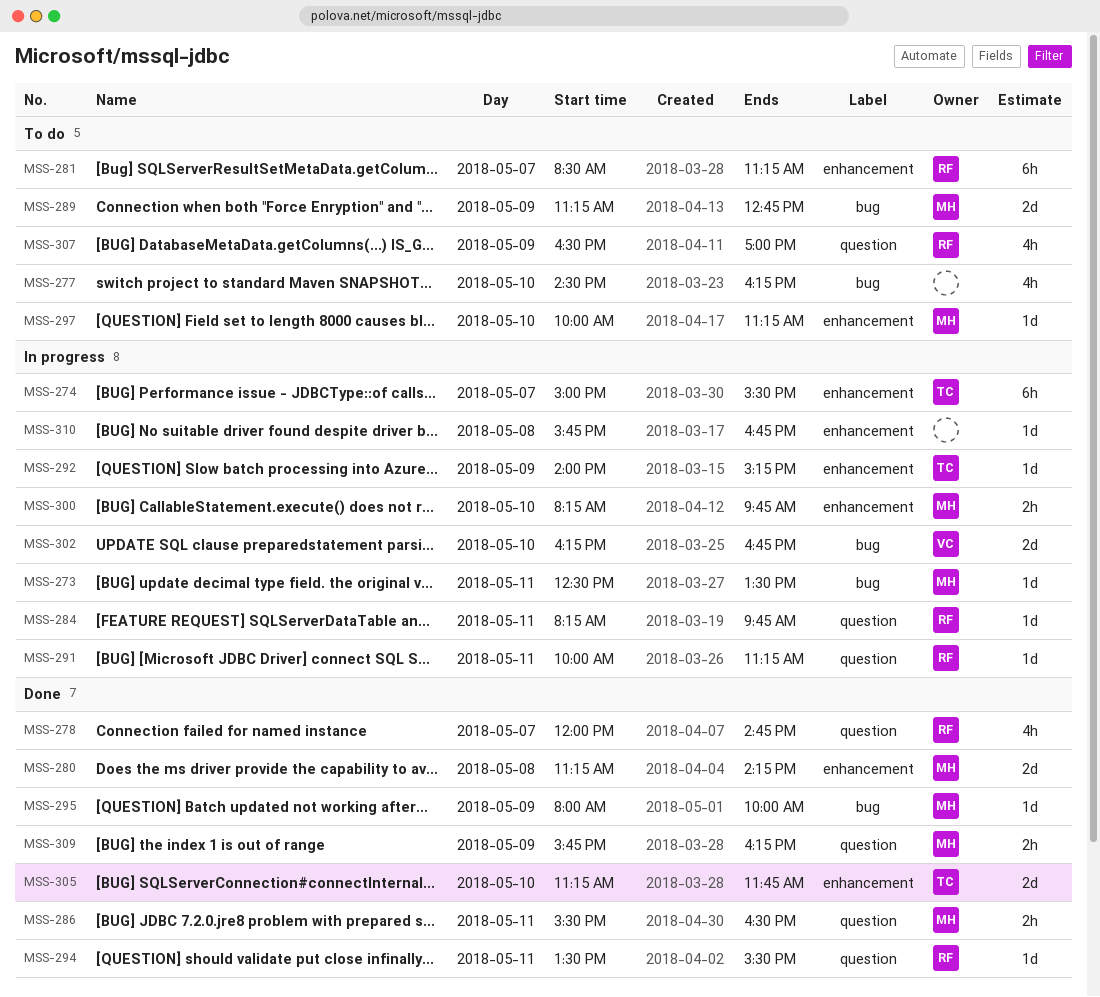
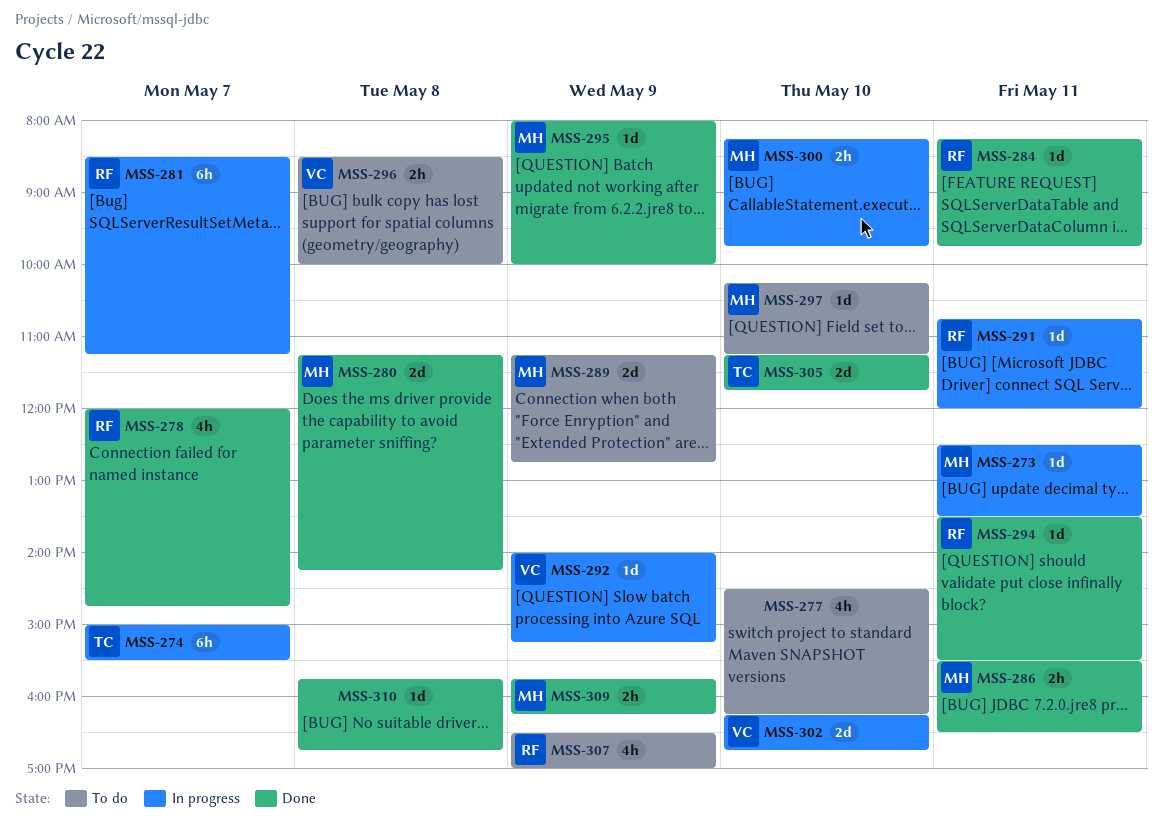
MSS-281, status: To do -> In progress
MSS-284, status: In progress -> Done
MSS-291, begins: 10:00 -> 10:45
MSS-291, ends: 11:15 -> 12:00
MSS-292, owner: TC -> VC
MSS-296: none -> present
MSS-297, begins: 10:00 -> 10:15
MSS-310, status: In progress -> Done

